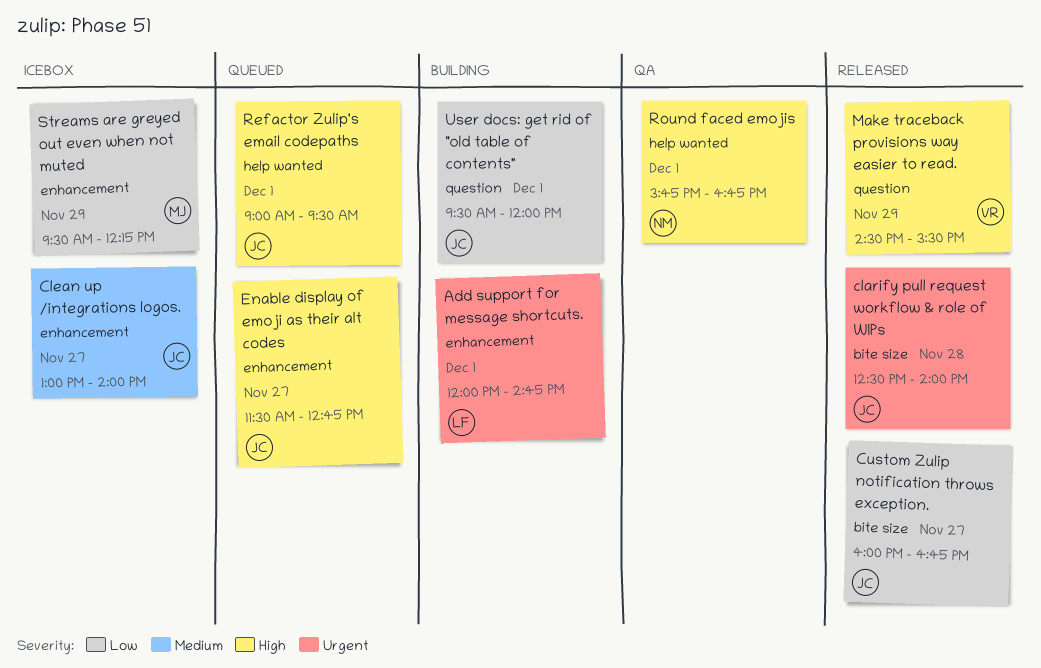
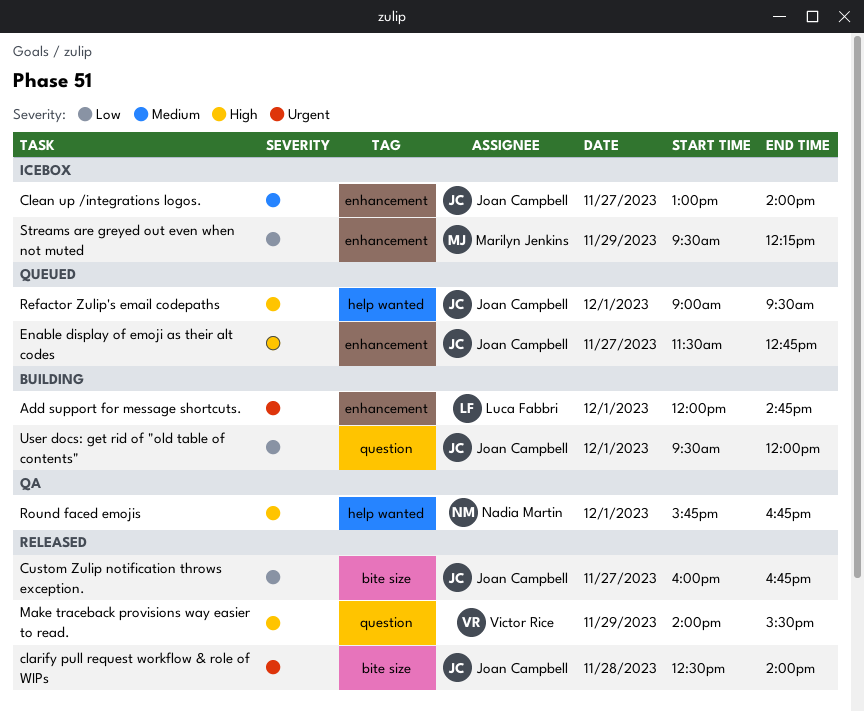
Make traceback provisions way easier to read., begins: 14:30 -> 14:00

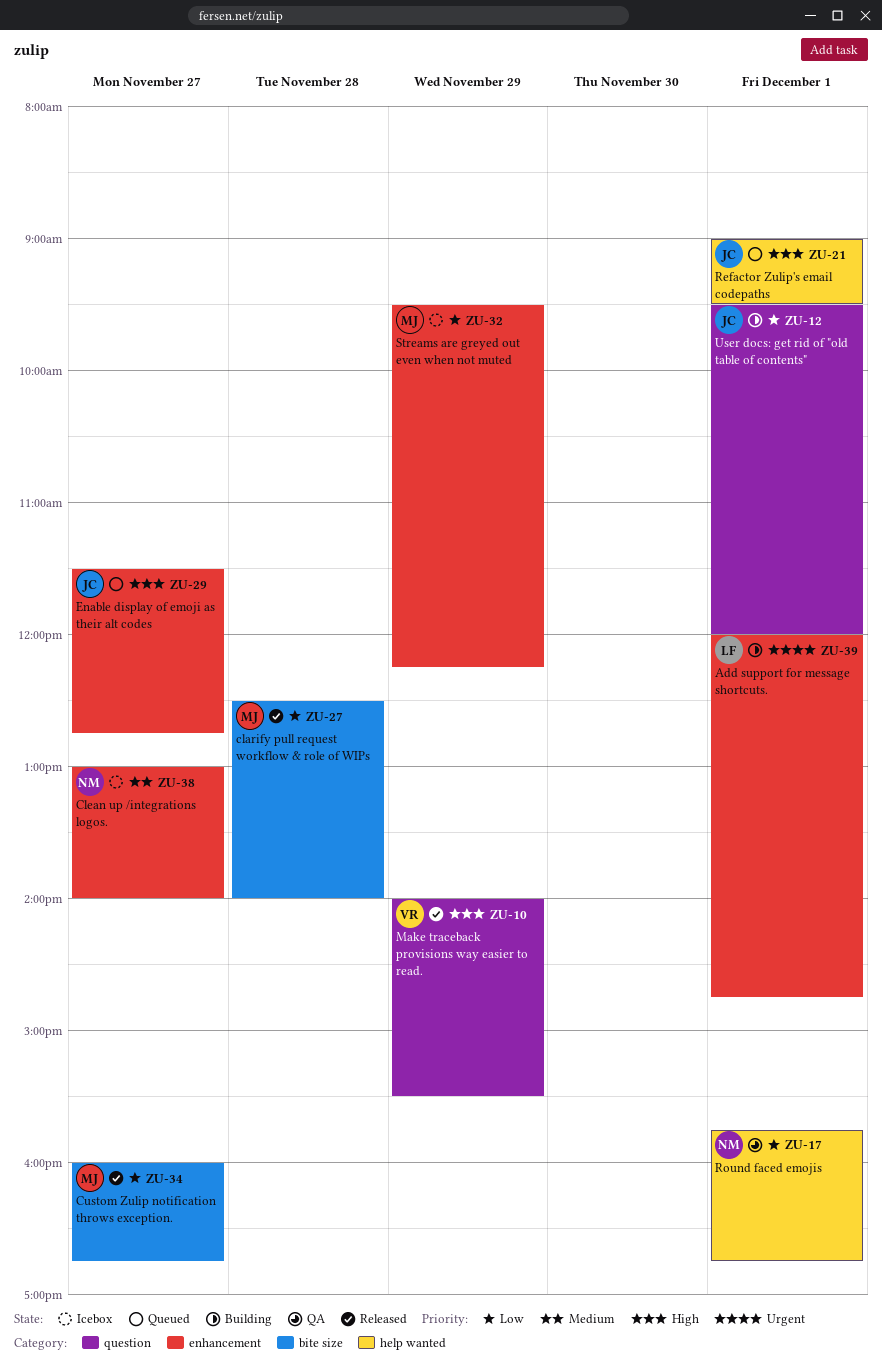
clarify pull request workflow & role of WIPs, owner: Joan Campbell -> Marilyn Jenkins
clarify pull request workflow & role of WIPs, priority: Urgent -> Low
Clean up /integrations logos., owner: Joan Campbell -> Nadia Martin
Custom Zulip notification throws exception., owner: Joan Campbell -> Marilyn Jenkins
Round faced emojis, priority: High -> Low

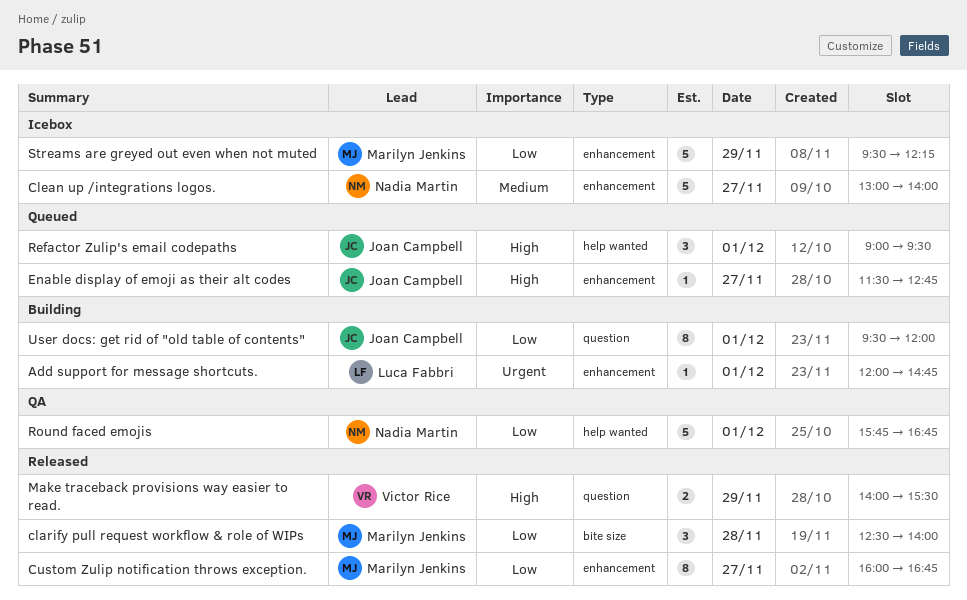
Custom Zulip notification throws exception., label: bite size -> enhancement

